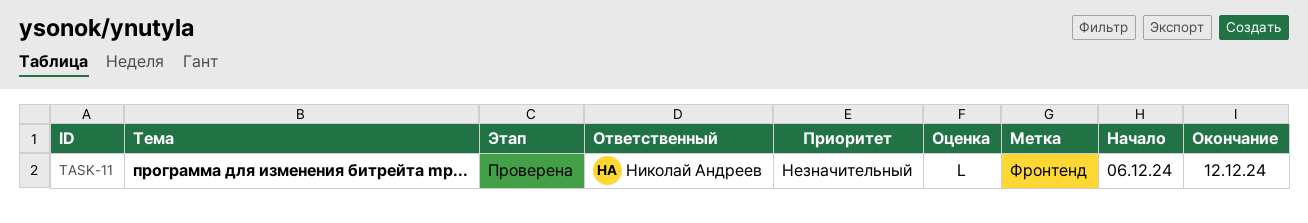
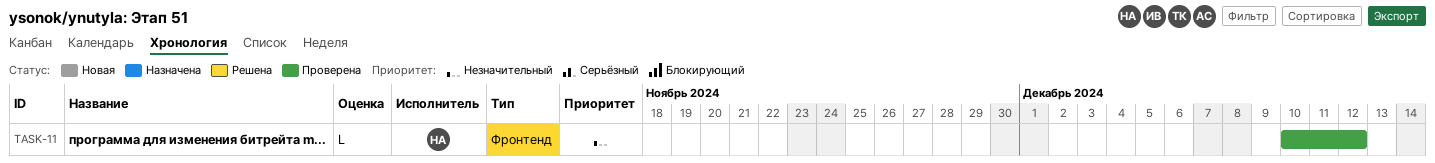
TASK-11, start: Dec 6 -> Dec 10

